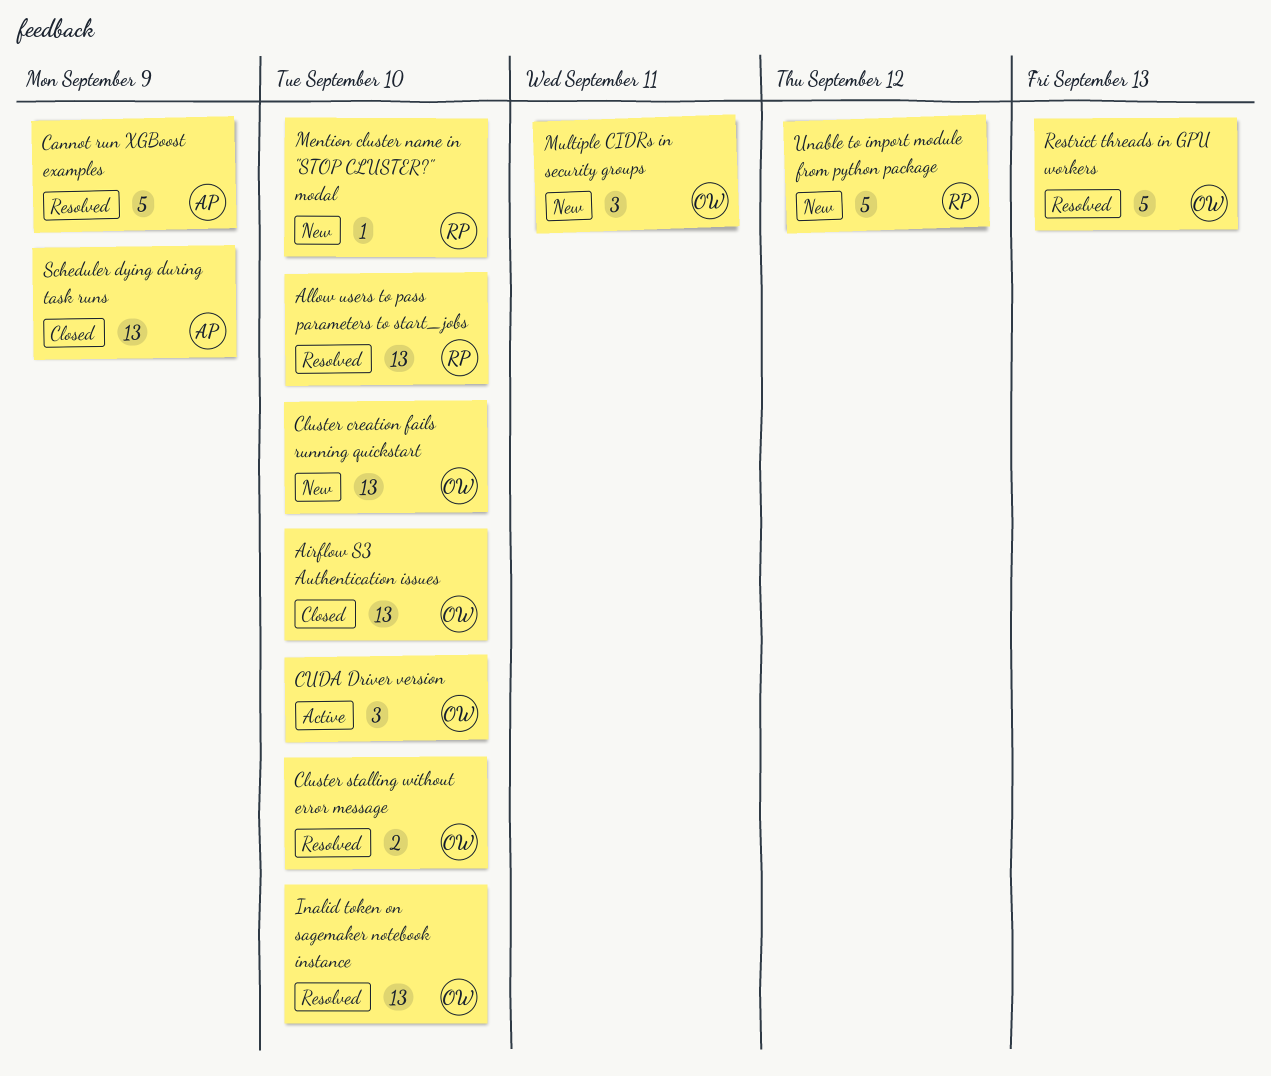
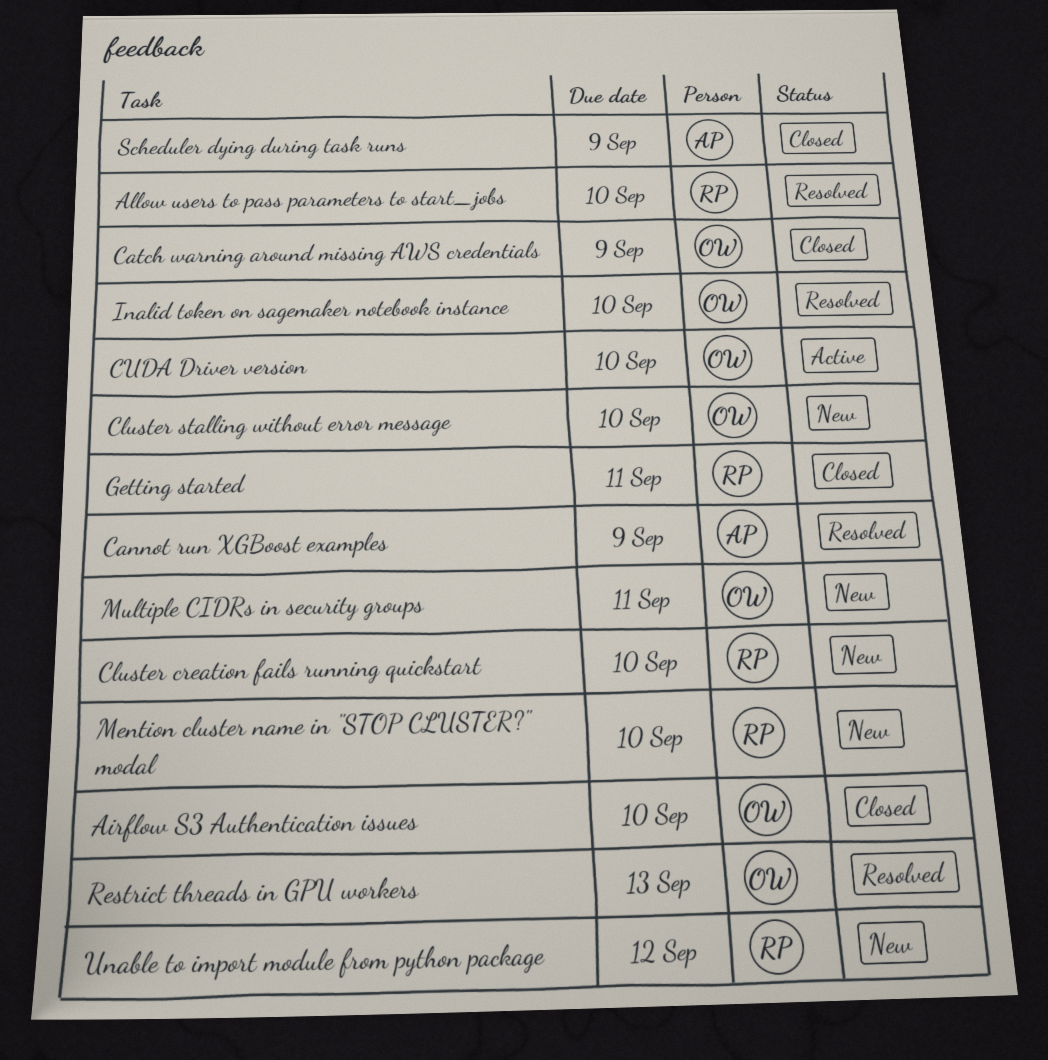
Catch warning around missing AWS credentials: none -> present
Cluster creation fails running quickstart, owner: OW -> RP
Cluster stalling without error message, status: Resolved -> New
Getting started: none -> present

